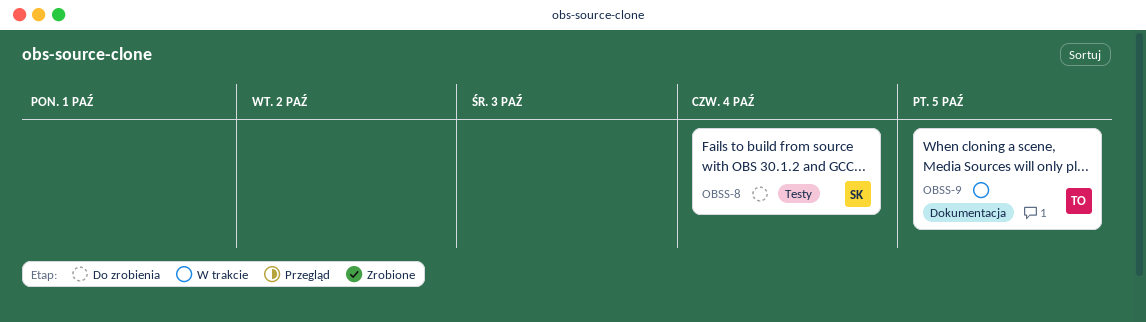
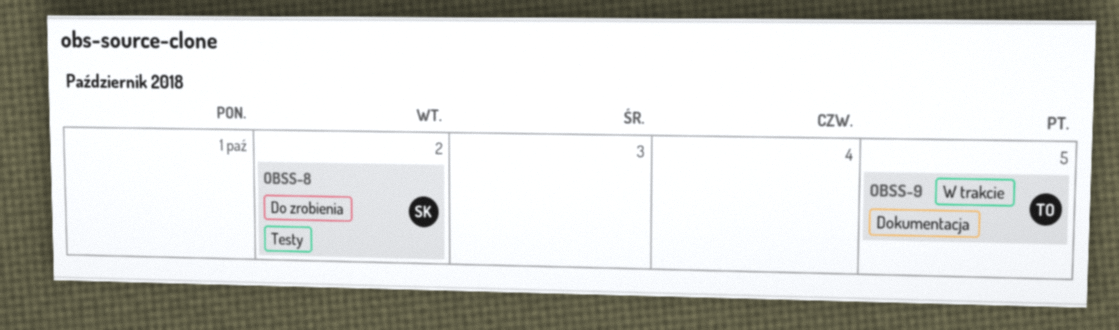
OBSS-8, due: Oct 4 -> Oct 2

